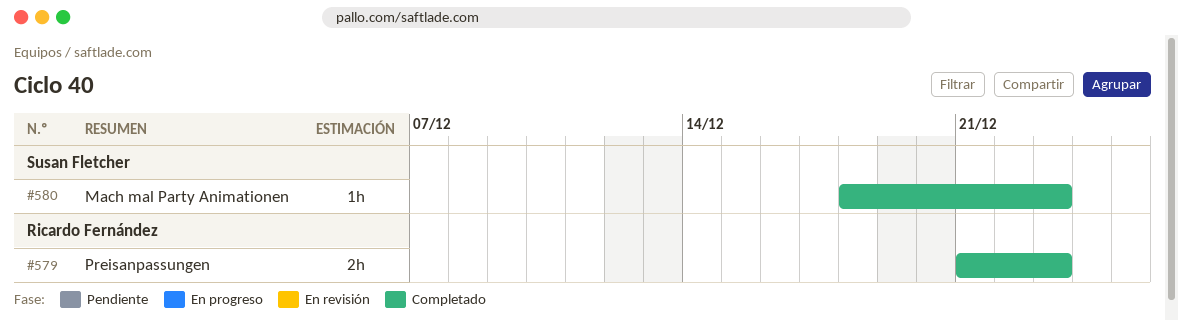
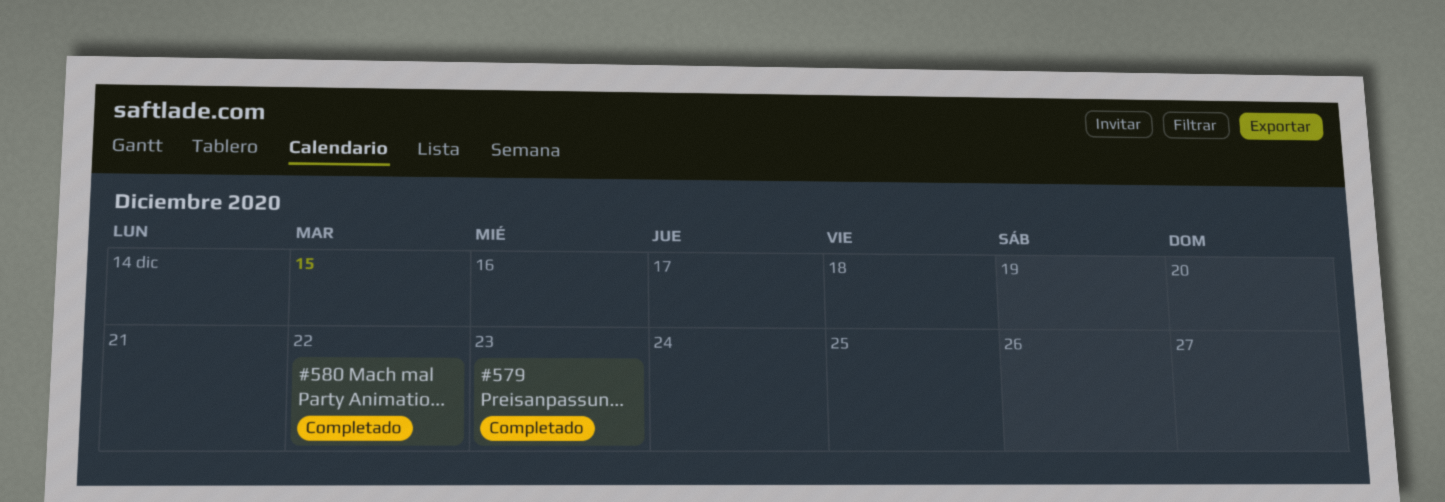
#580, due: Dec 23 -> Dec 22

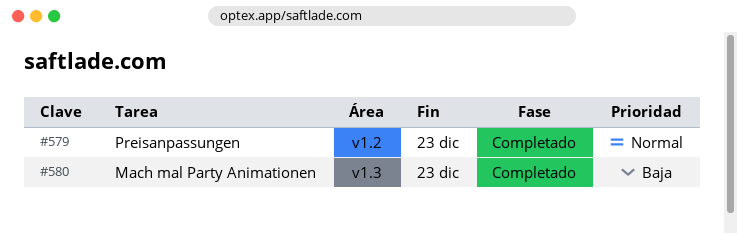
#580, due: Dec 22 -> Dec 23

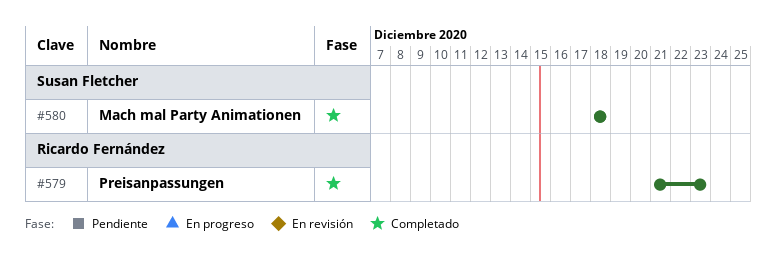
#580, due: Dec 23 -> Dec 18

